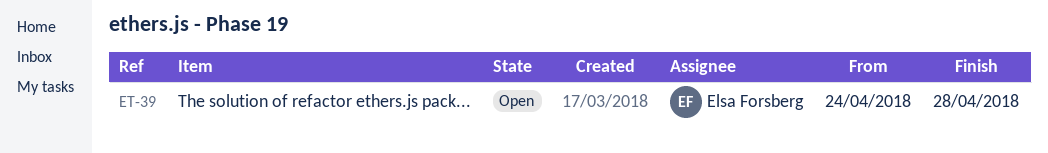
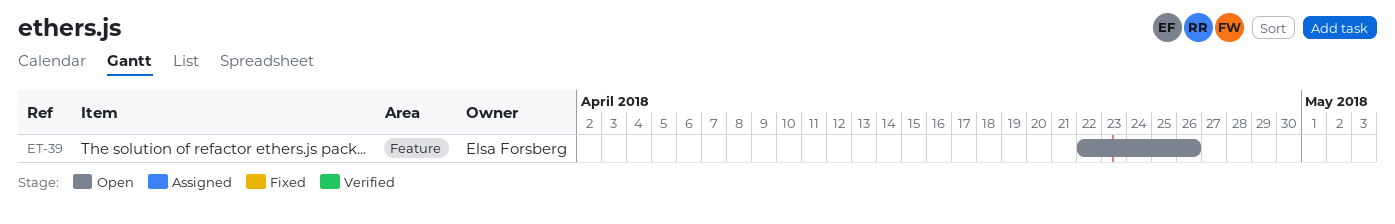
ET-39, start: Apr 24 -> Apr 22
ET-39, due: Apr 28 -> Apr 26

